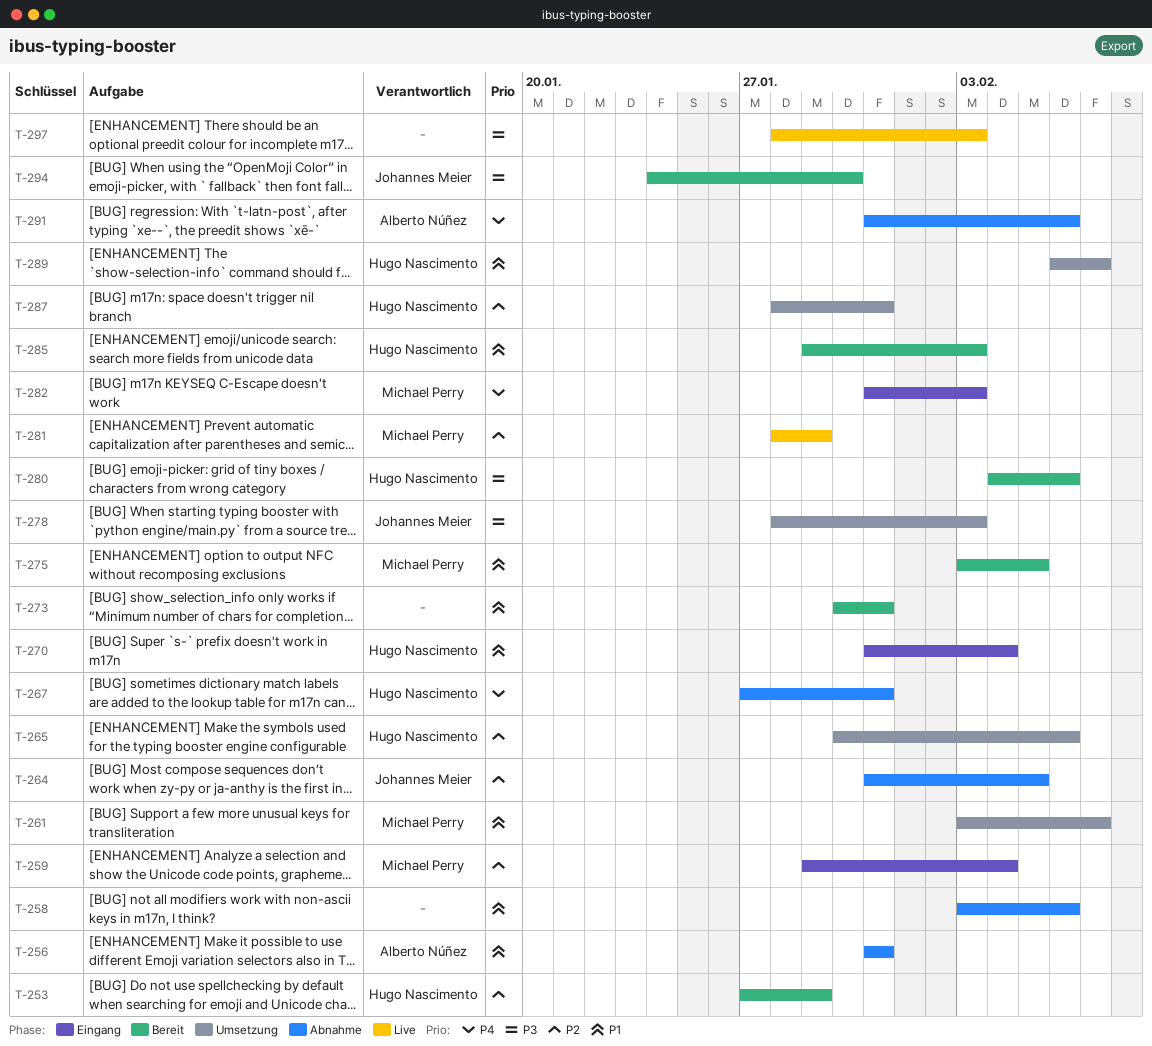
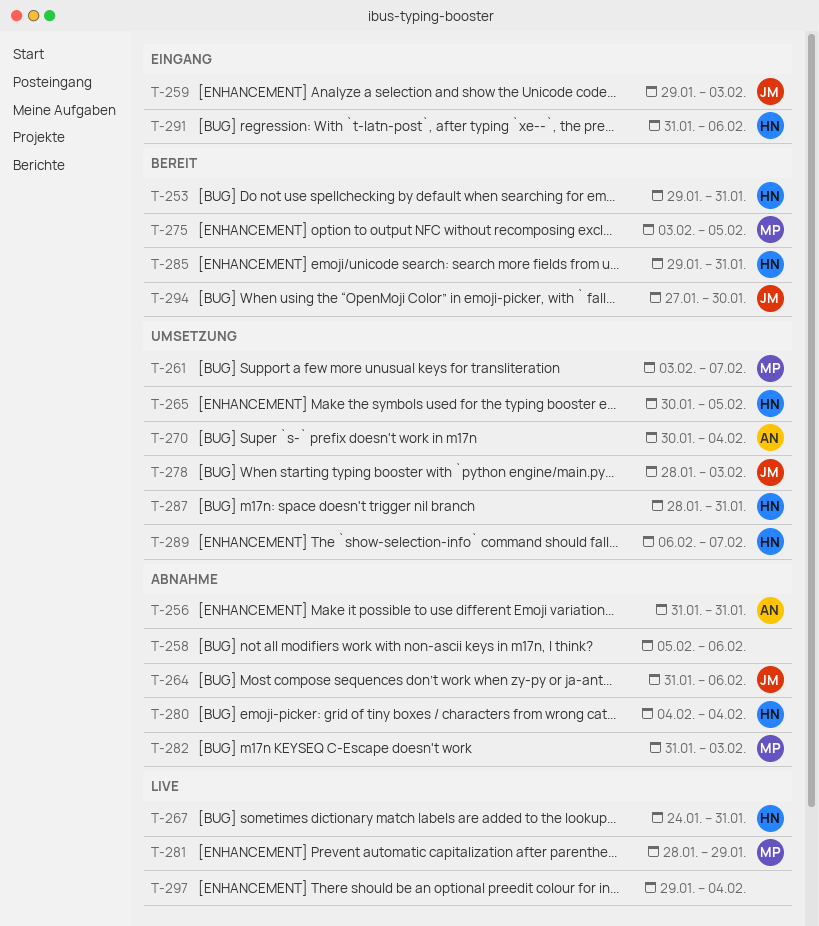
T-253, start: Jan 27 -> Jan 29
T-253, due: Jan 29 -> Jan 31
T-258, start: Feb 3 -> Feb 5
T-259, owner: Michael Perry -> Johannes Meier
T-259, due: Feb 4 -> Feb 3
T-264, due: Feb 5 -> Feb 6
T-265, due: Feb 6 -> Feb 5
T-267, status: Abnahme -> Live
T-267, start: Jan 27 -> Jan 24
T-270, status: Eingang -> Umsetzung
T-270, owner: Hugo Nascimento -> Alberto Núñez
T-270, start: Jan 31 -> Jan 30
T-273: present -> none
T-280, status: Bereit -> Abnahme
T-280, due: Feb 6 -> Feb 4
T-282, status: Eingang -> Abnahme
T-285, due: Feb 3 -> Jan 31
T-291, status: Abnahme -> Eingang
T-291, owner: Alberto Núñez -> Hugo Nascimento
T-294, start: Jan 24 -> Jan 27
T-297, start: Jan 28 -> Jan 29
T-297, due: Feb 3 -> Feb 4

